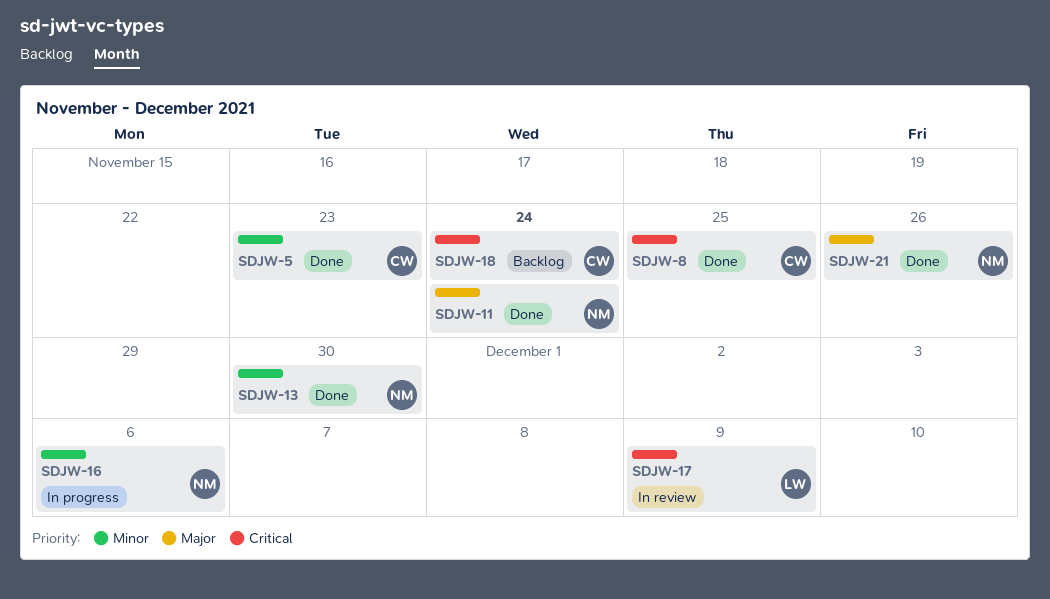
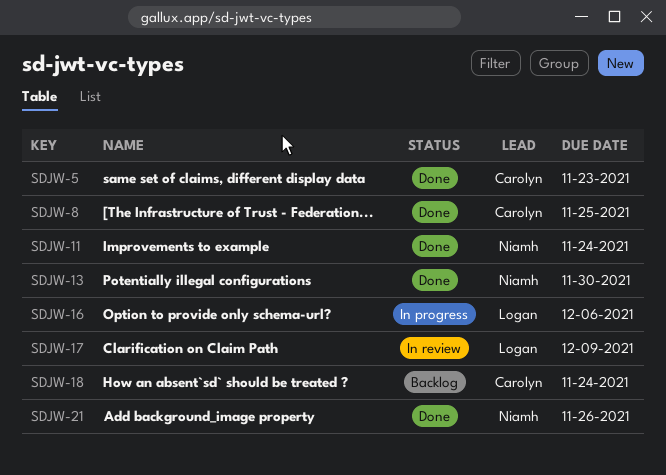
SDJW-16, owner: Niamh -> Logan

